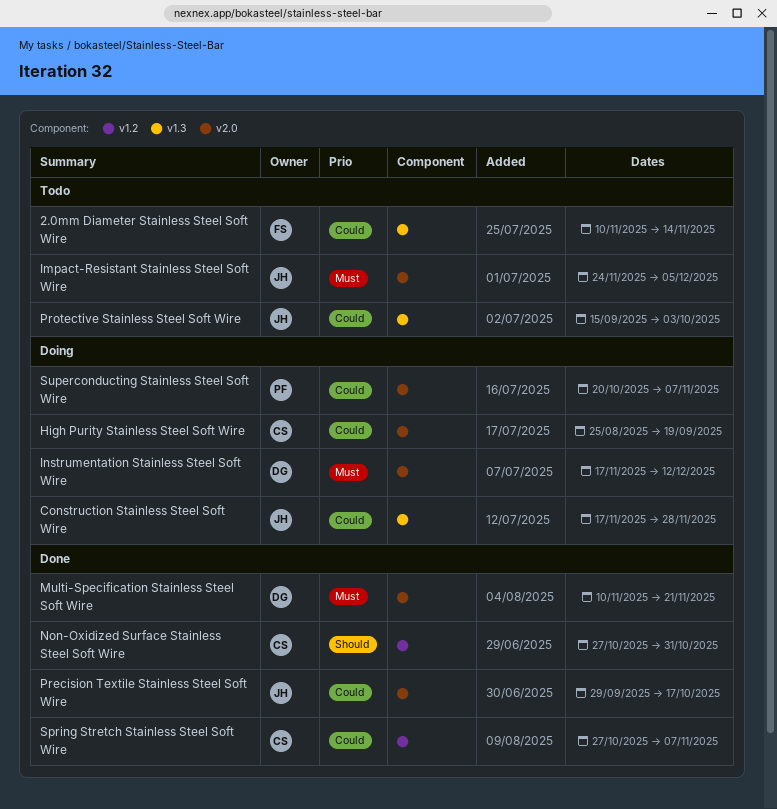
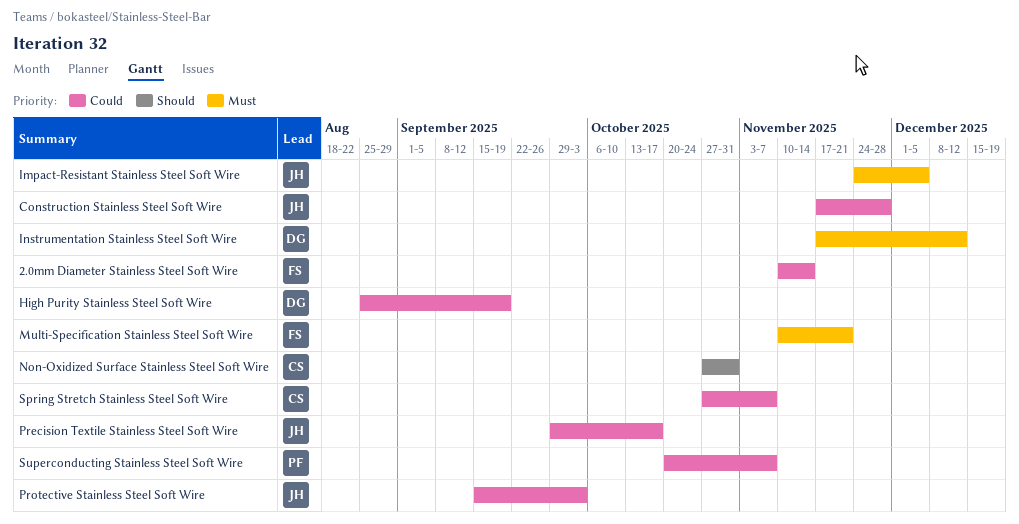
High Purity Stainless Steel Soft Wire, owner: CS -> DG
Multi-Specification Stainless Steel Soft Wire, owner: DG -> FS

